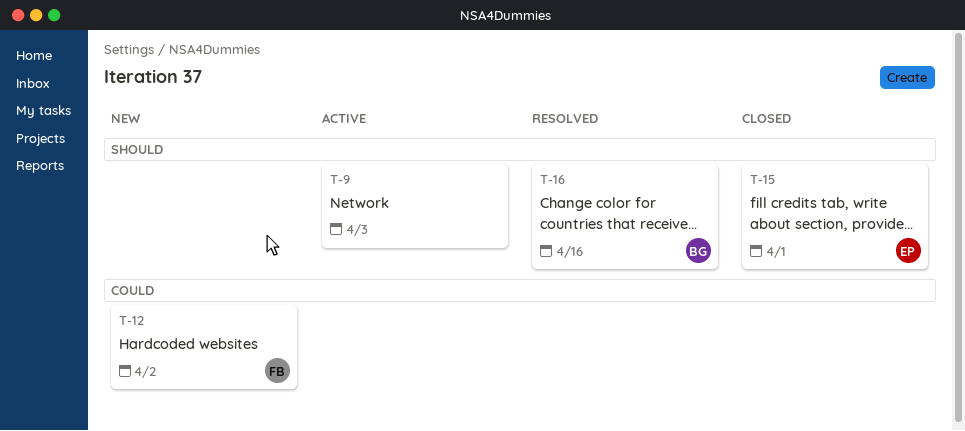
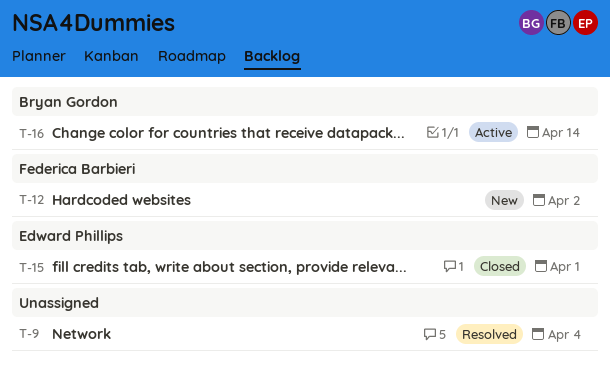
T-9, status: Active -> Resolved
T-9, due: Apr 3 -> Apr 4
T-16, status: Resolved -> Active
T-16, due: Apr 16 -> Apr 14

